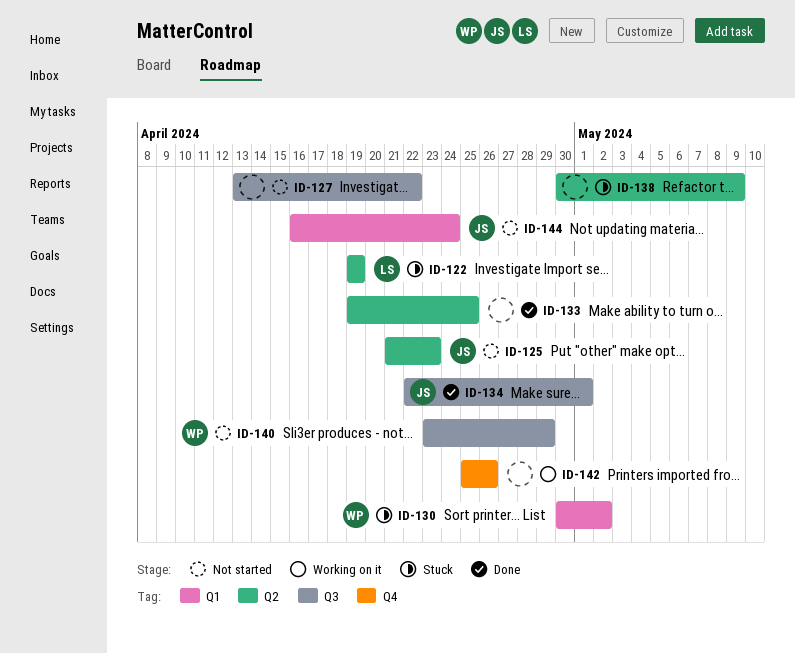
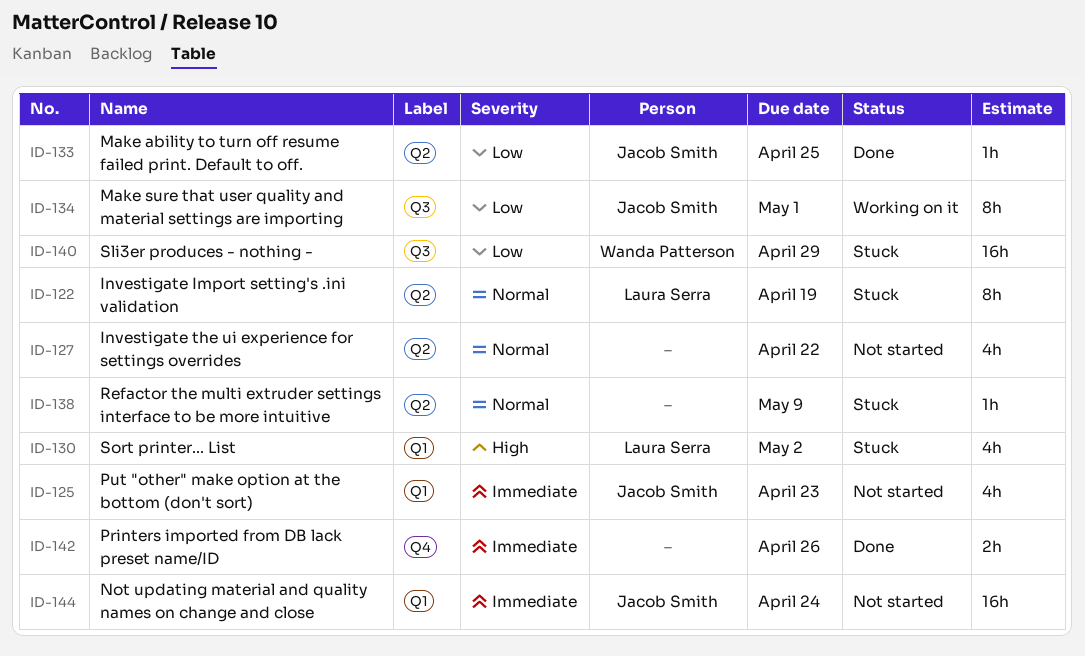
ID-125, label: Q2 -> Q1
ID-127, label: Q3 -> Q2
ID-130, owner: Wanda Patterson -> Laura Serra
ID-133, owner: none -> Jacob Smith
ID-134, status: Done -> Working on it
ID-140, status: Not started -> Stuck
ID-142, status: Working on it -> Done

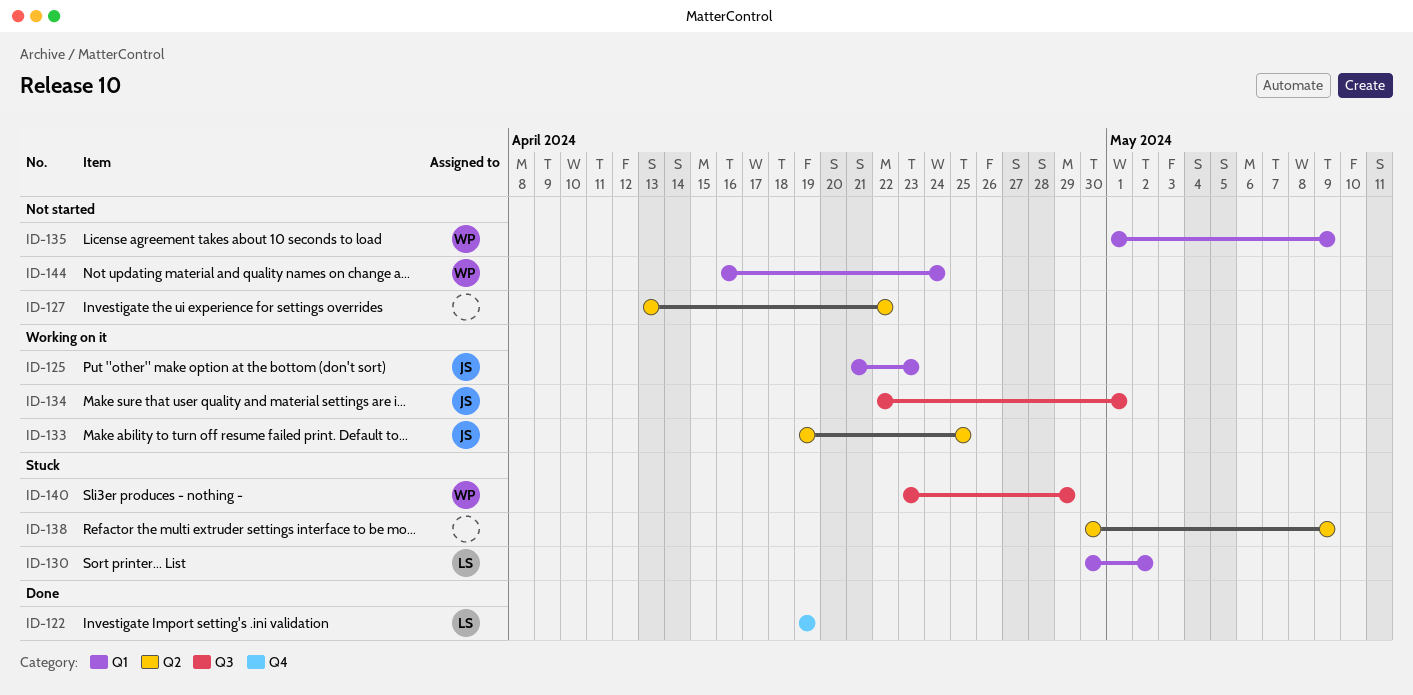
ID-122, status: Stuck -> Done
ID-122, label: Q2 -> Q4
ID-125, status: Not started -> Working on it
ID-133, status: Done -> Working on it
ID-135: none -> present
ID-142: present -> none
ID-144, owner: Jacob Smith -> Wanda Patterson

